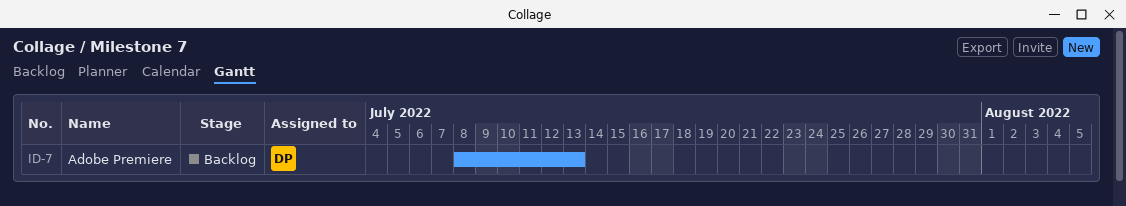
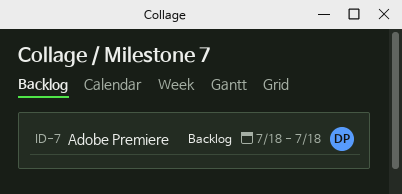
ID-7, start: Jul 8 -> Jul 18
ID-7, due: Jul 13 -> Jul 18

